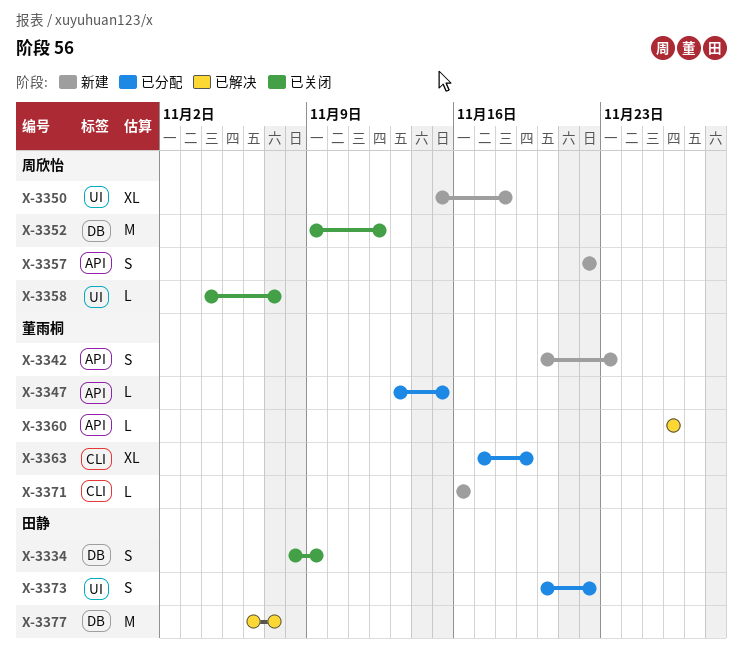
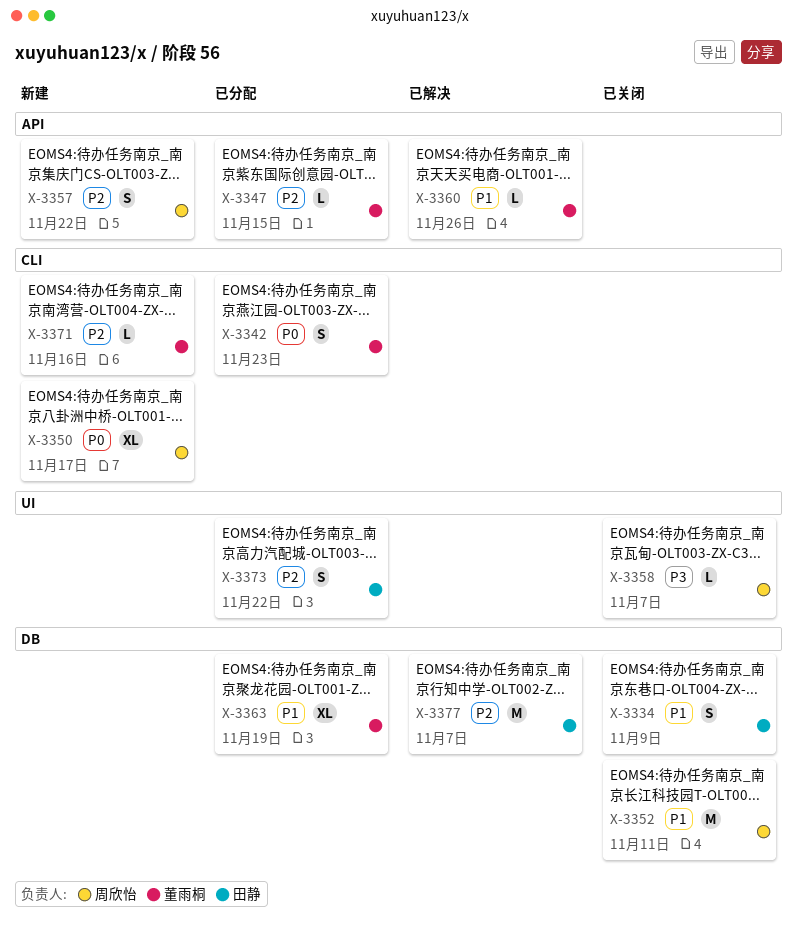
X-3342, status: 新建 -> 已分配
X-3342, label: API -> CLI
X-3350, label: UI -> CLI
X-3350, due: Nov 18 -> Nov 17
X-3352, due: Nov 12 -> Nov 11
X-3363, label: CLI -> DB

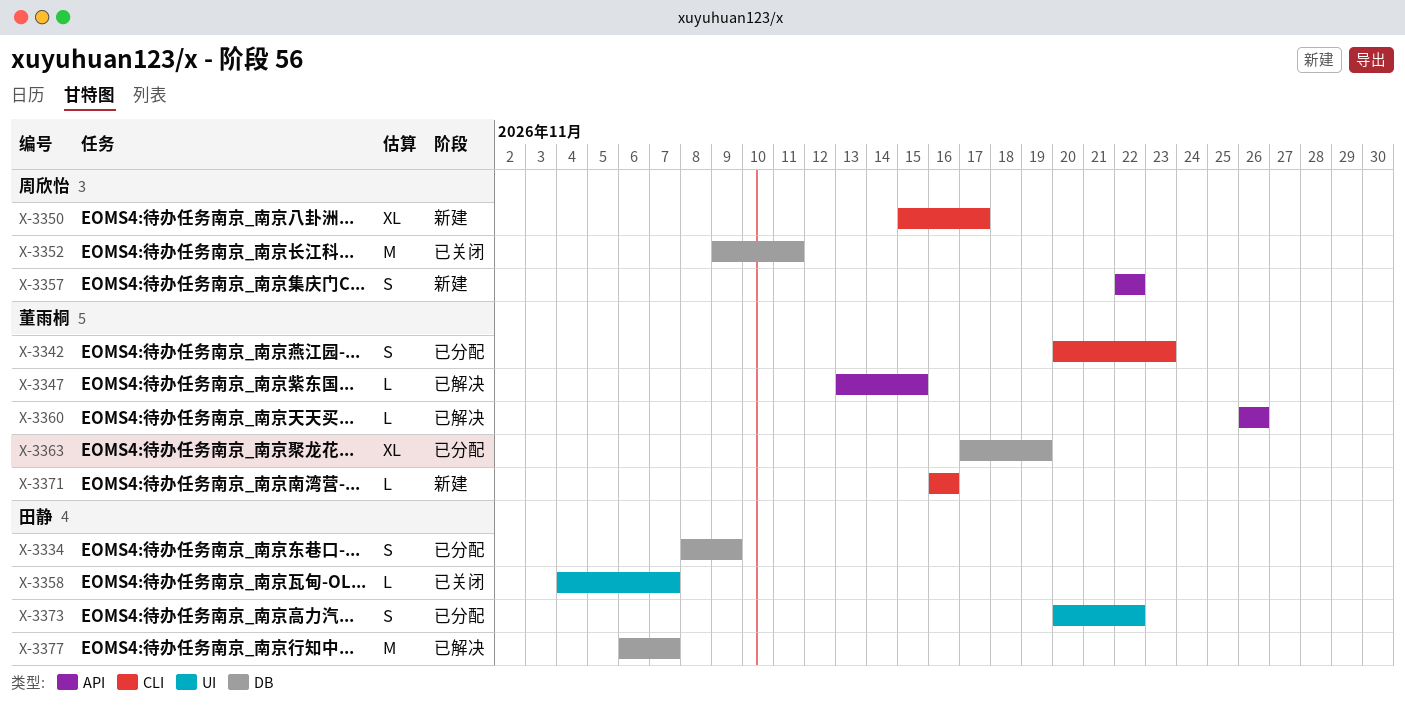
X-3334, status: 已关闭 -> 已分配
X-3347, status: 已分配 -> 已解决
X-3358, owner: 周欣怡 -> 田静

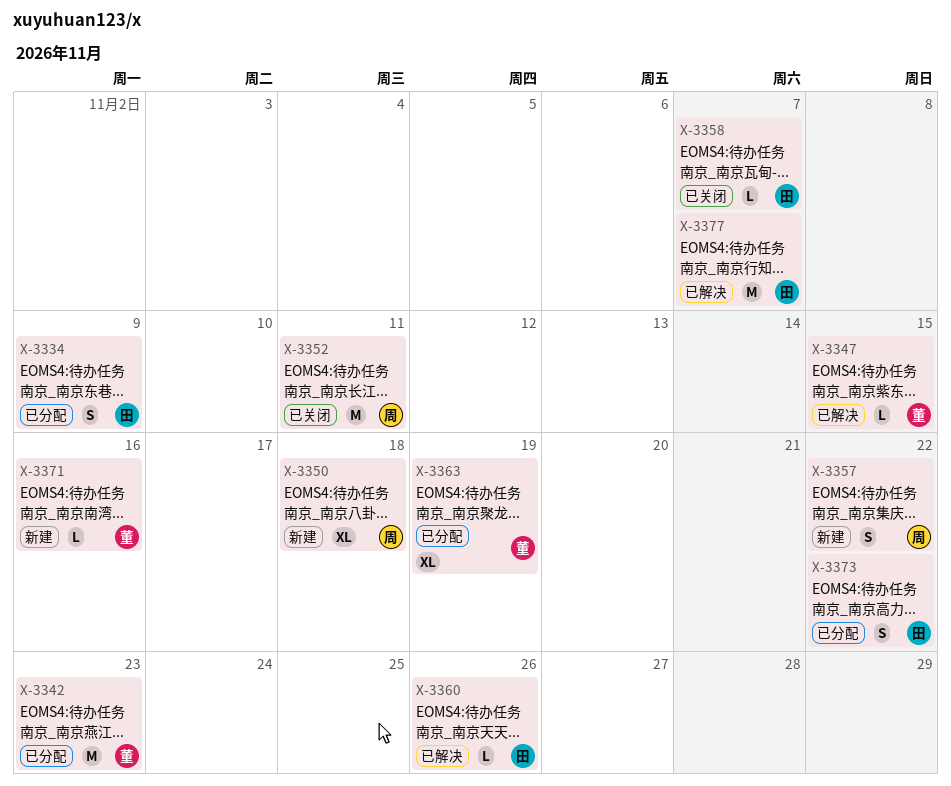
X-3342, estimate: S -> M
X-3350, due: Nov 17 -> Nov 18
X-3360, owner: 董雨桐 -> 田静

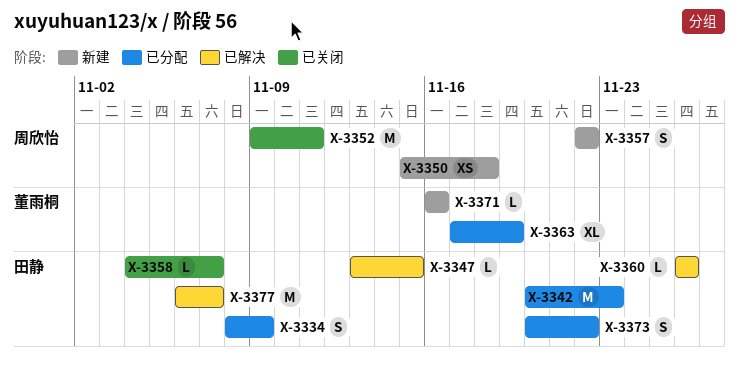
X-3342, owner: 董雨桐 -> 田静
X-3347, owner: 董雨桐 -> 田静
X-3350, estimate: XL -> XS

